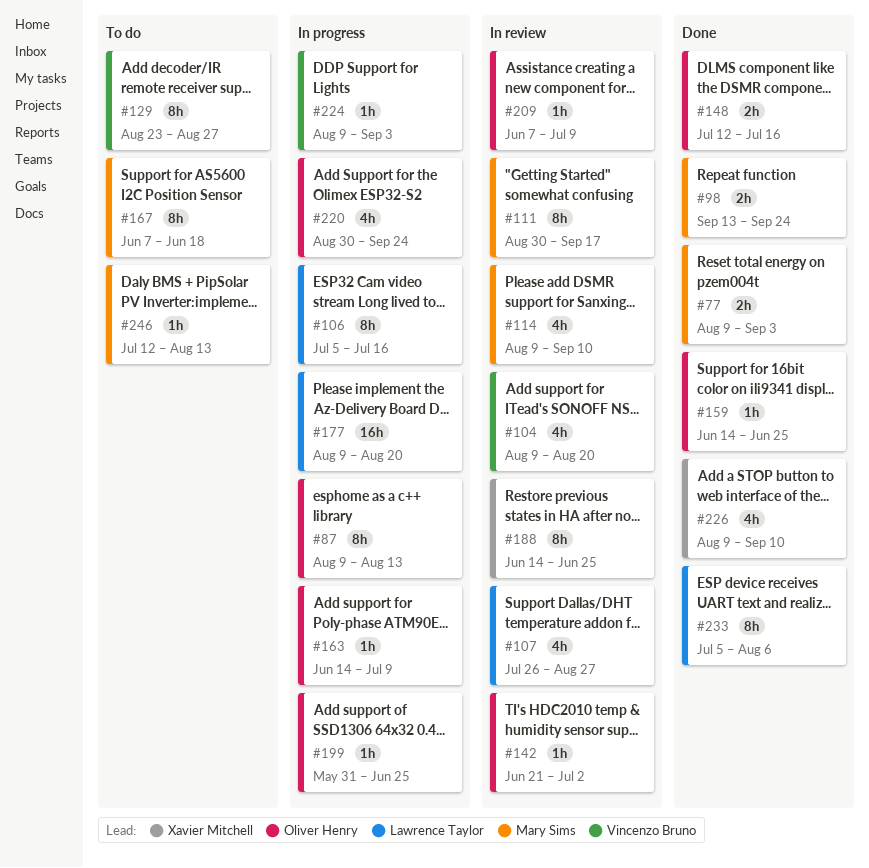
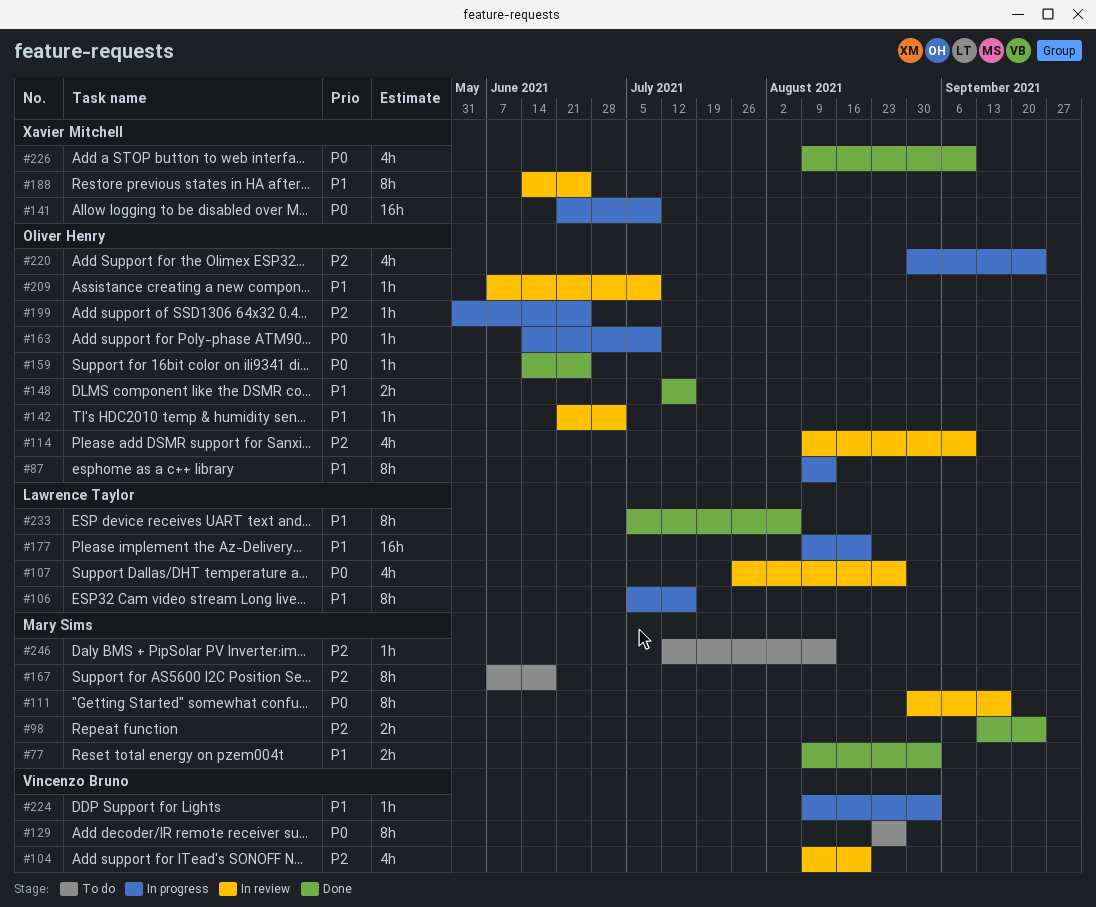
#114, owner: Mary Sims -> Oliver Henry
#141: none -> present

